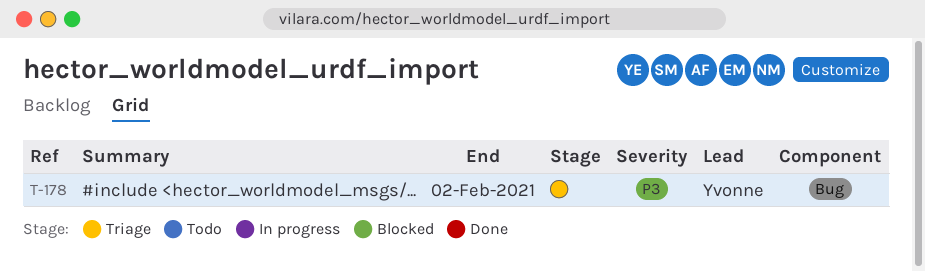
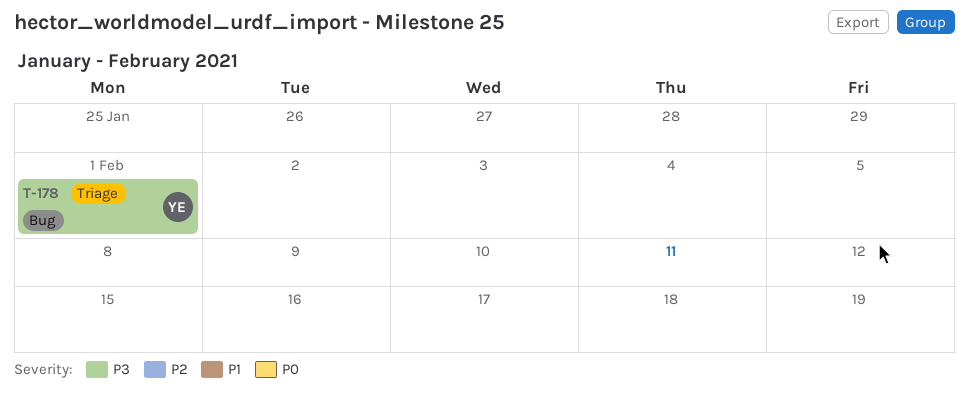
T-178, due: Feb 2 -> Feb 1

